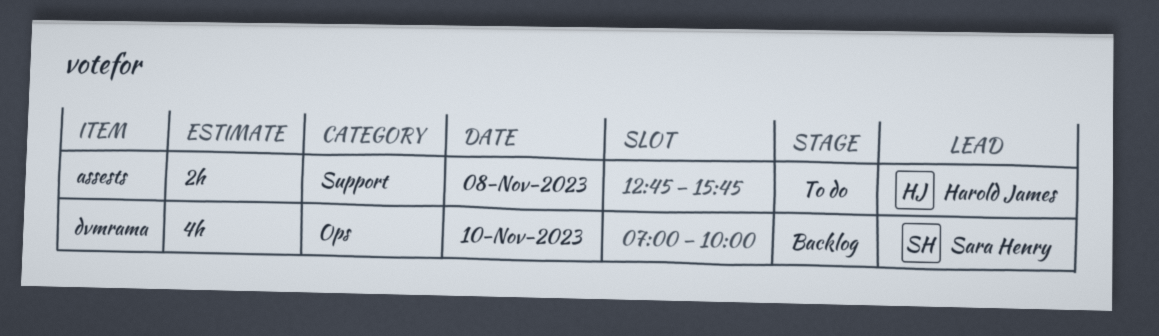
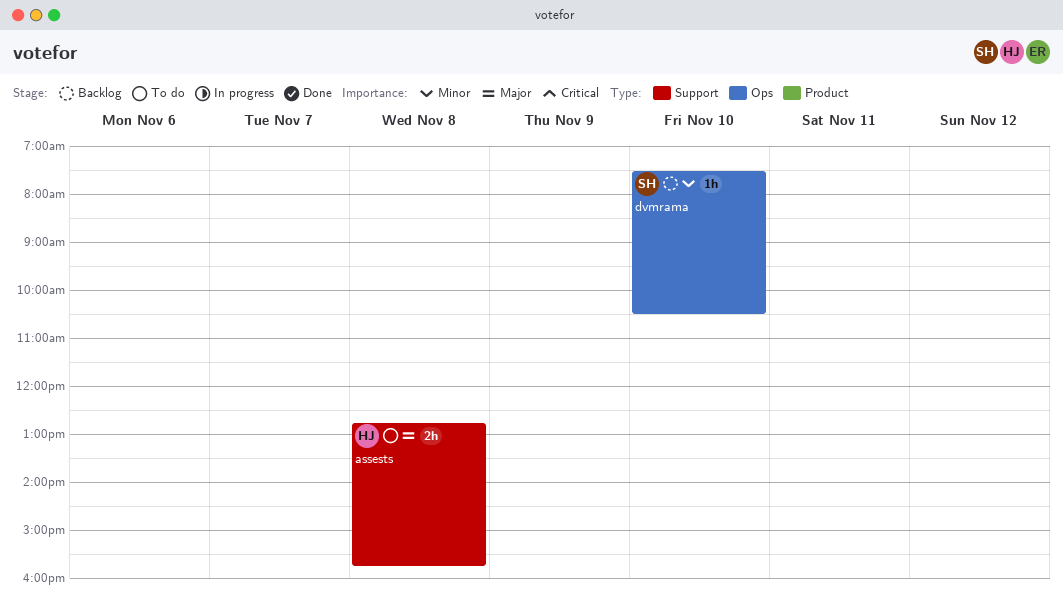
dvmrama, estimate: 4h -> 1h
dvmrama, begins: 07:00 -> 07:30
dvmrama, ends: 10:00 -> 10:30

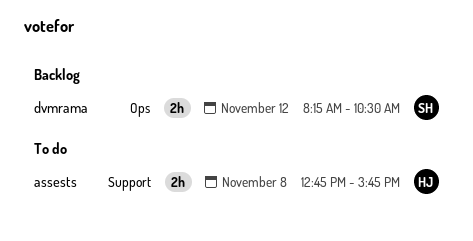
dvmrama, estimate: 1h -> 2h
dvmrama, day: Nov 10 -> Nov 12
dvmrama, begins: 07:30 -> 08:15

